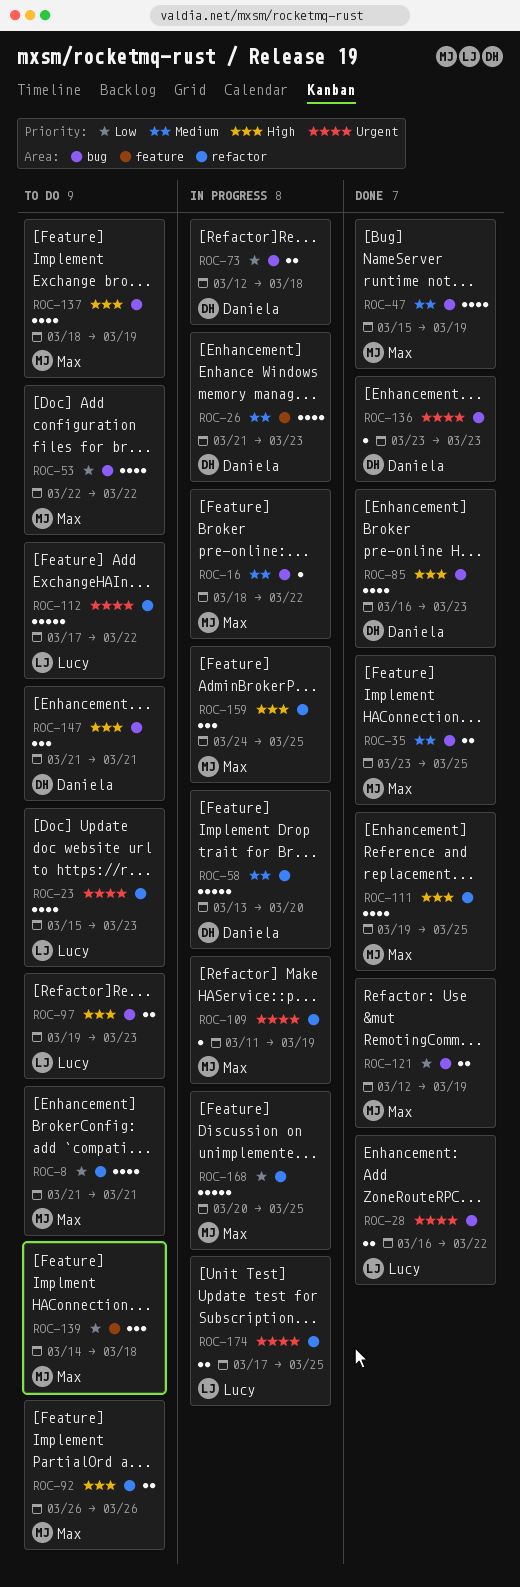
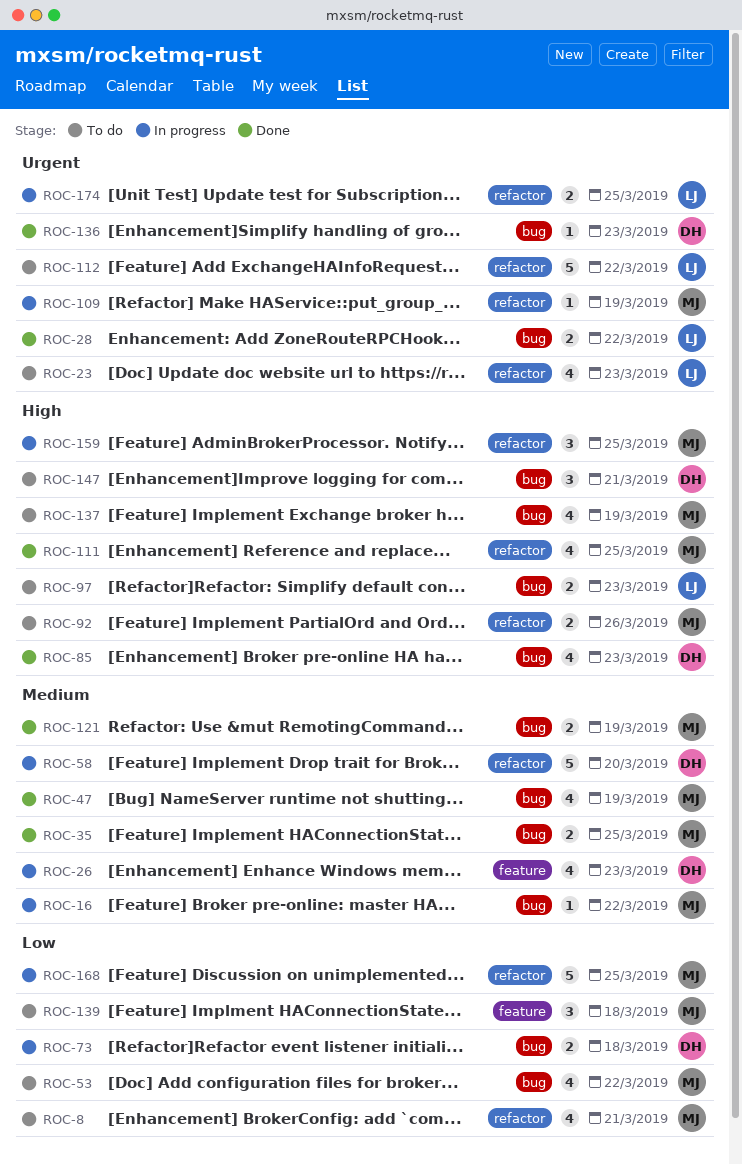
ROC-121, priority: Low -> Medium

